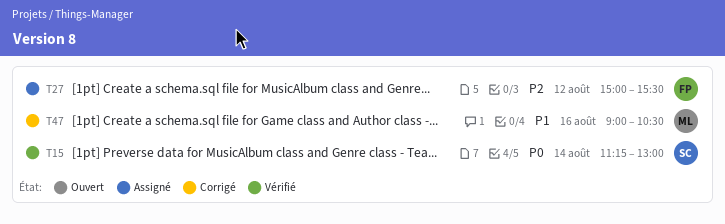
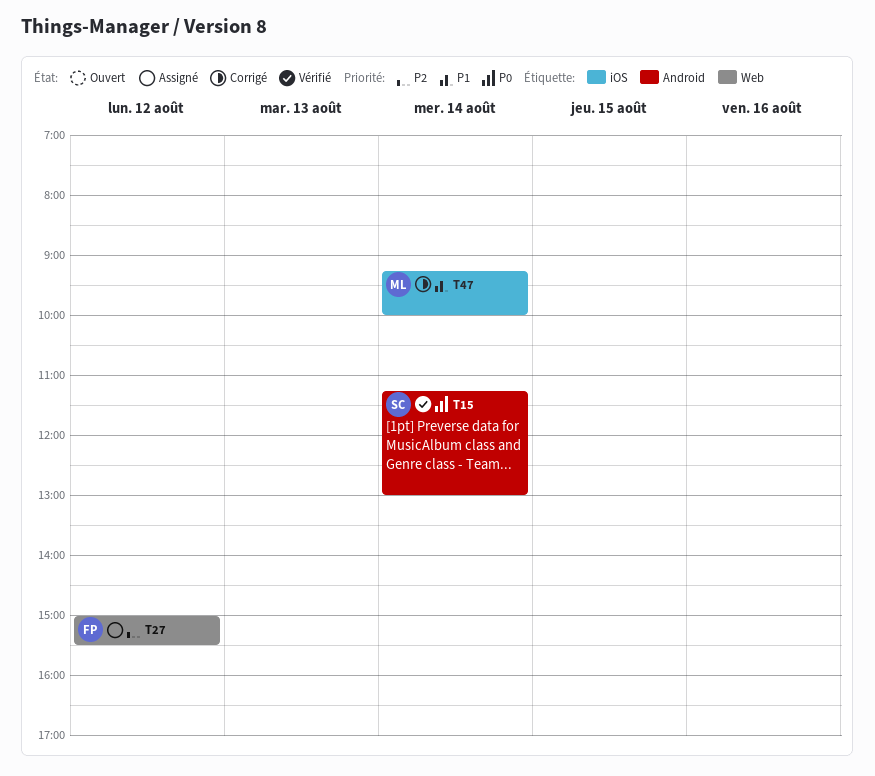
T47, day: Aug 16 -> Aug 14
T47, begins: 09:00 -> 09:15
T47, ends: 10:30 -> 10:00

